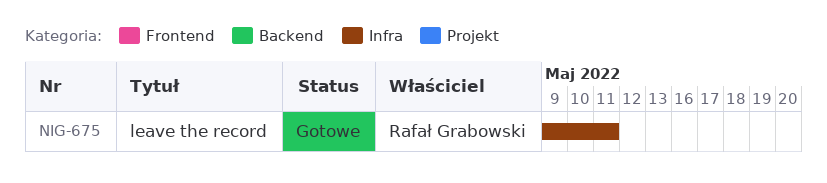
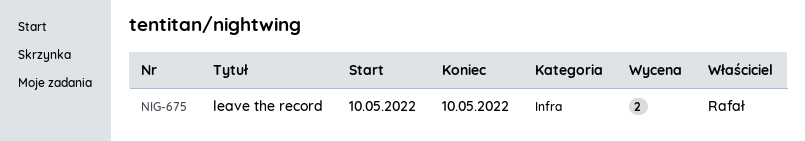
NIG-675, start: May 9 -> May 10
NIG-675, due: May 11 -> May 10

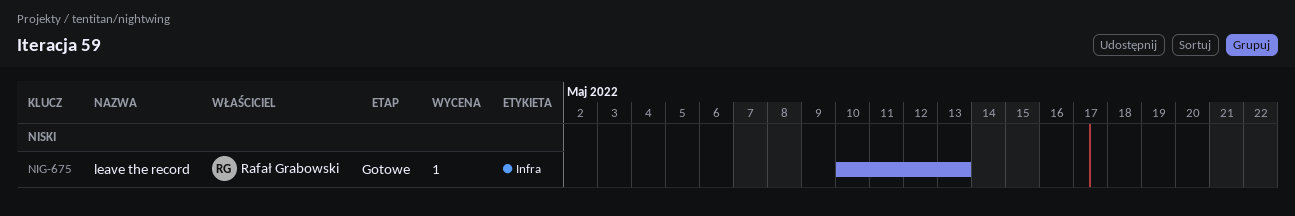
NIG-675, estimate: 2 -> 1
NIG-675, due: May 10 -> May 13

